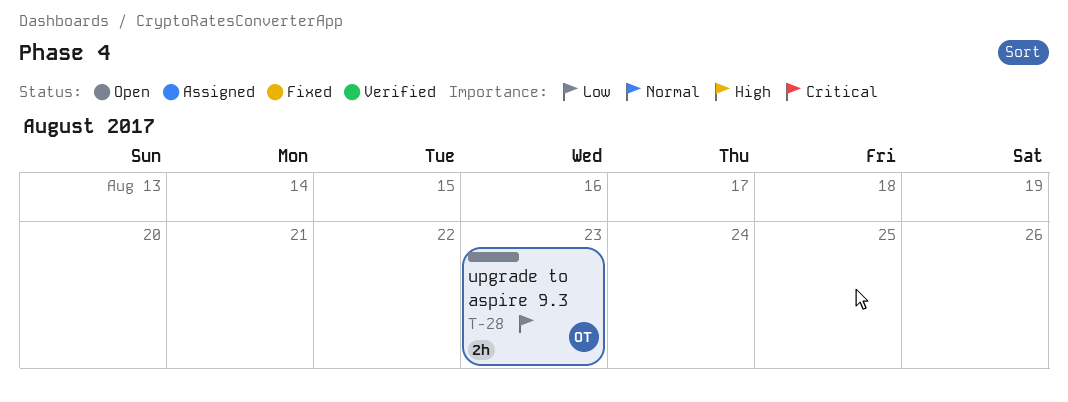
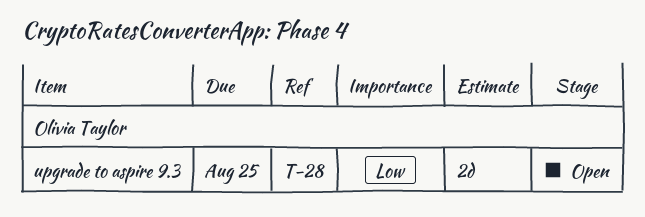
T-28, estimate: 2h -> 2d
T-28, due: Aug 23 -> Aug 25

